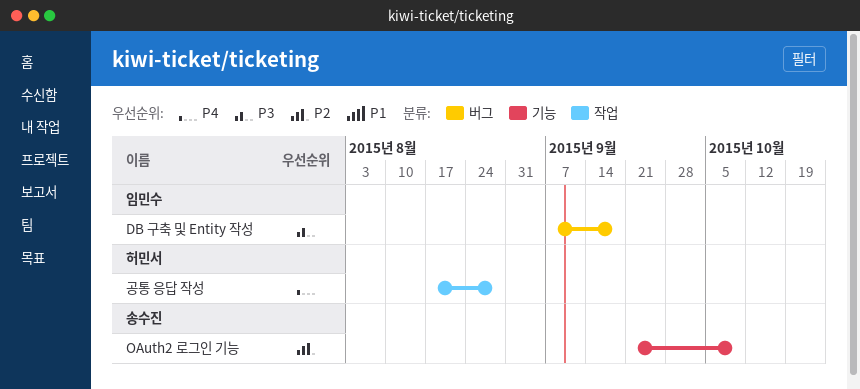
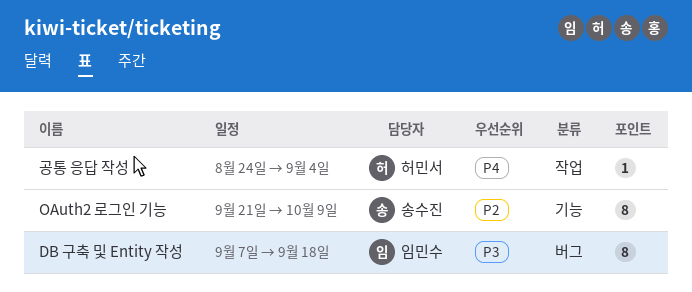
공통 응답 작성, start: Aug 17 -> Aug 24
공통 응답 작성, due: Aug 28 -> Sep 4

